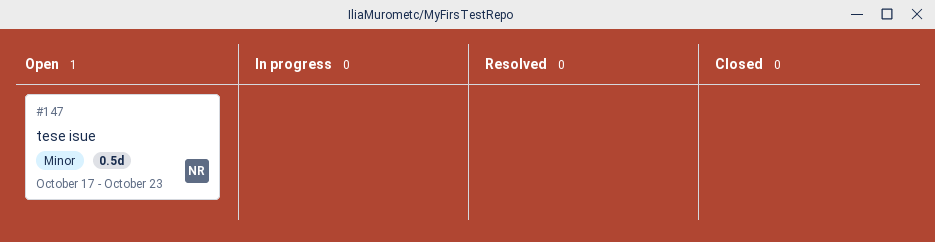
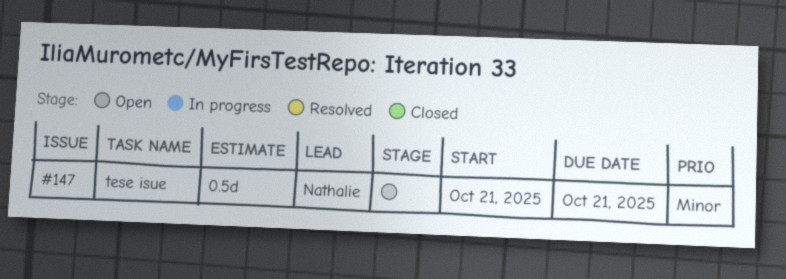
#147, start: Oct 17 -> Oct 21
#147, due: Oct 23 -> Oct 21

